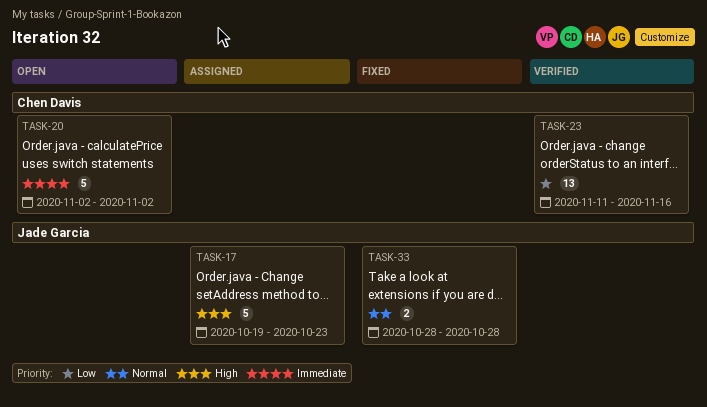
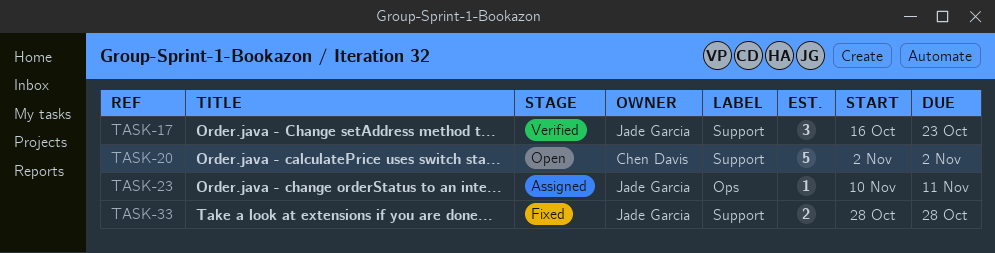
TASK-17, status: Assigned -> Verified
TASK-17, estimate: 5 -> 3
TASK-17, start: Oct 19 -> Oct 16
TASK-23, status: Verified -> Assigned
TASK-23, owner: Chen Davis -> Jade Garcia
TASK-23, estimate: 13 -> 1
TASK-23, start: Nov 11 -> Nov 10
TASK-23, due: Nov 16 -> Nov 11

